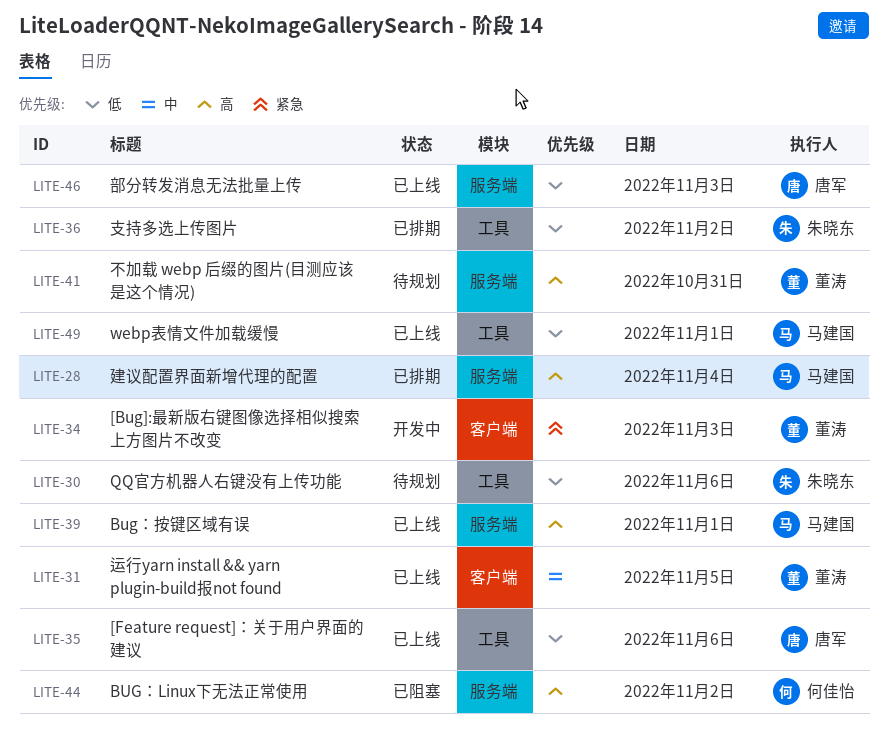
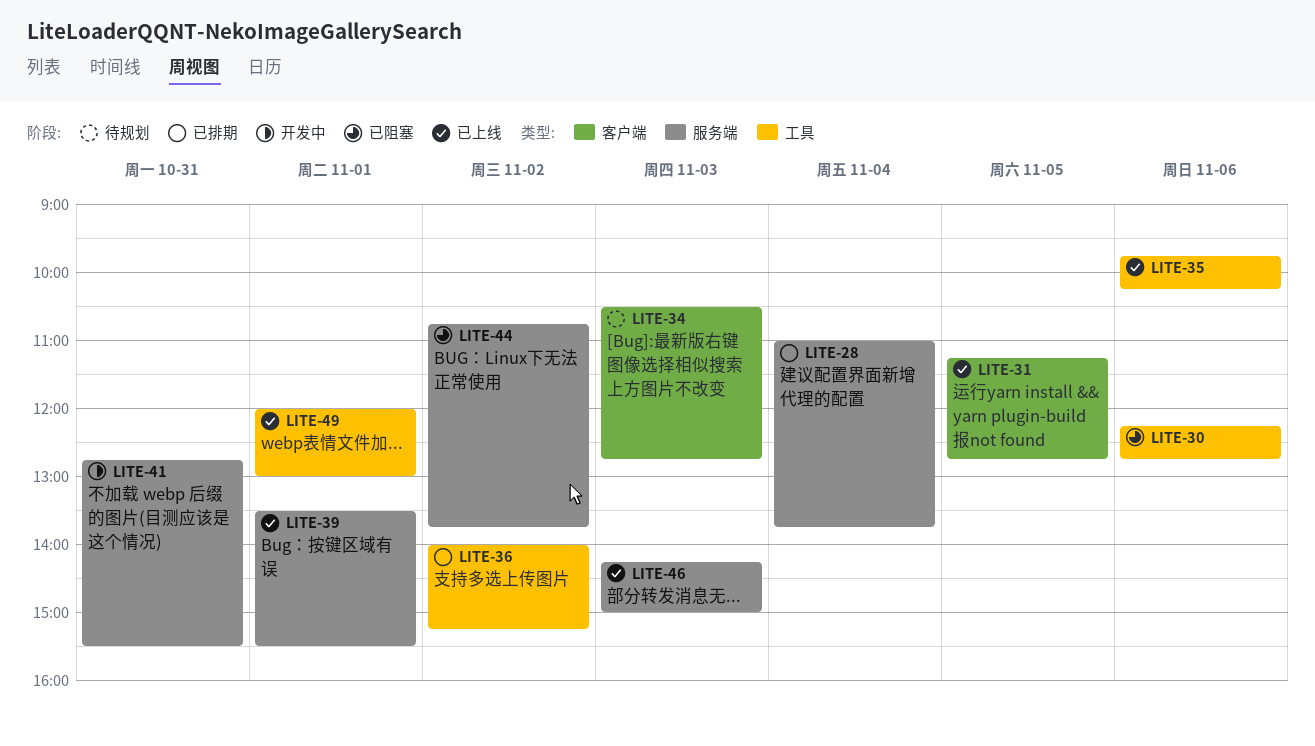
LITE-30, status: 待规划 -> 已阻塞
LITE-34, status: 开发中 -> 待规划
LITE-41, status: 待规划 -> 开发中

